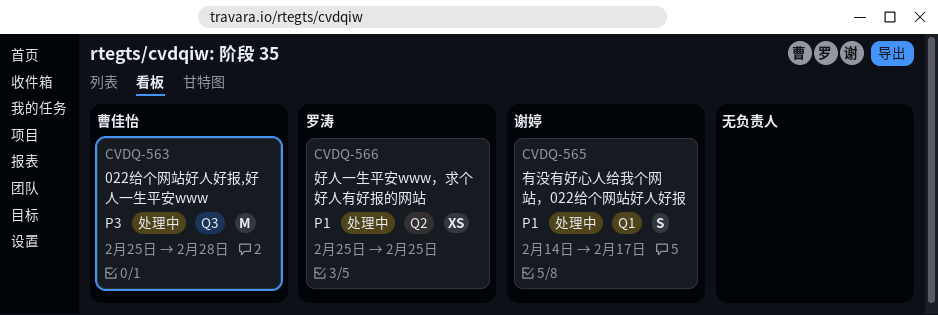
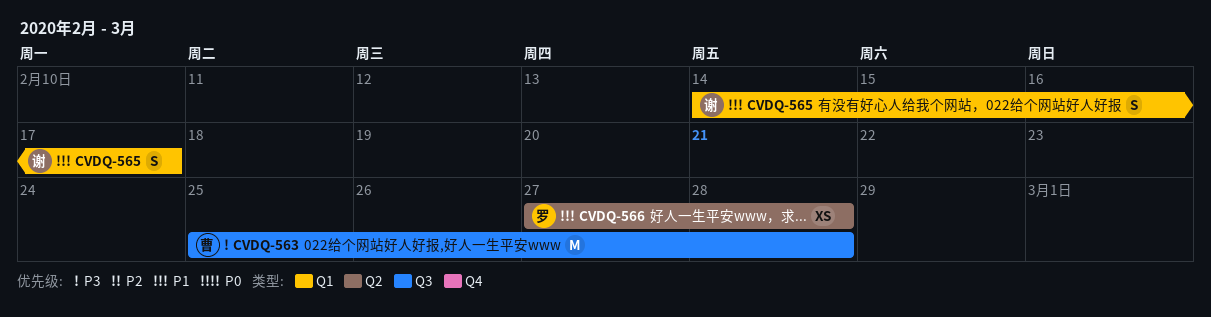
CVDQ-566, start: Feb 25 -> Feb 27
CVDQ-566, due: Feb 25 -> Feb 28

